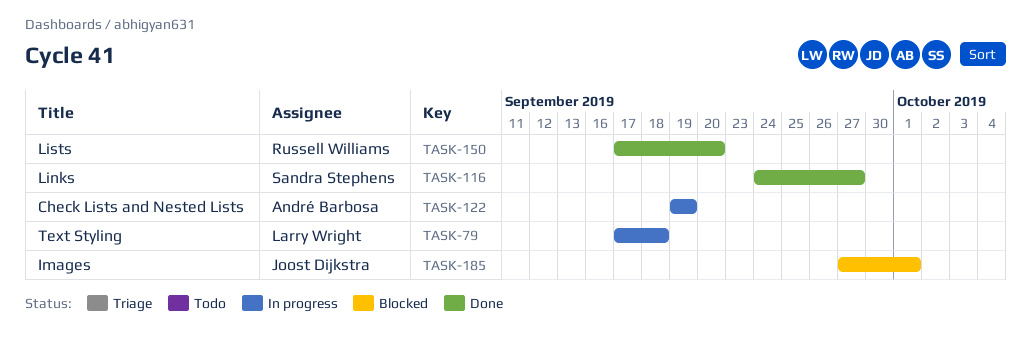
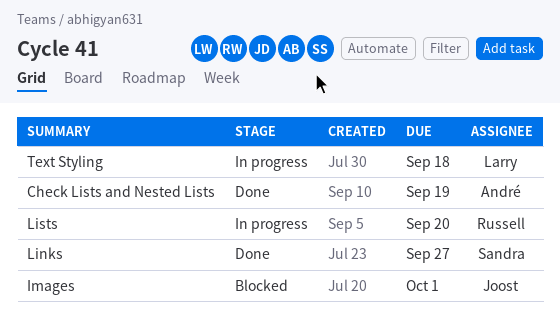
Check Lists and Nested Lists, status: In progress -> Done
Lists, status: Done -> In progress

